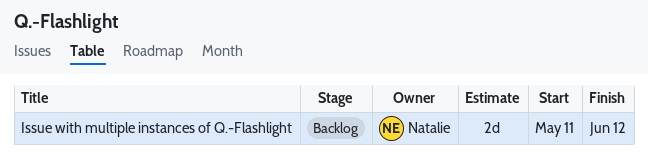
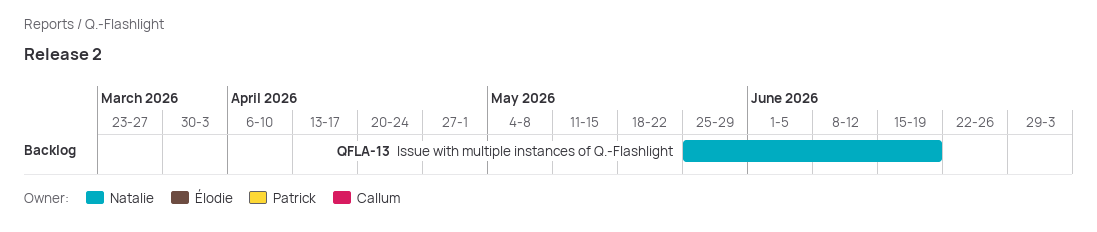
Issue with multiple instances of Q.-Flashlight, start: May 11 -> May 25
Issue with multiple instances of Q.-Flashlight, due: Jun 12 -> Jun 19

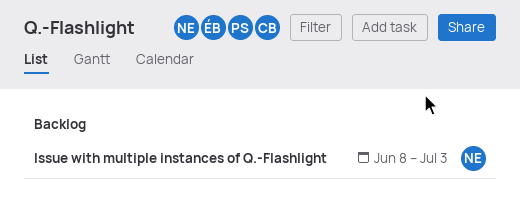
Issue with multiple instances of Q.-Flashlight, start: May 25 -> Jun 8
Issue with multiple instances of Q.-Flashlight, due: Jun 19 -> Jul 3

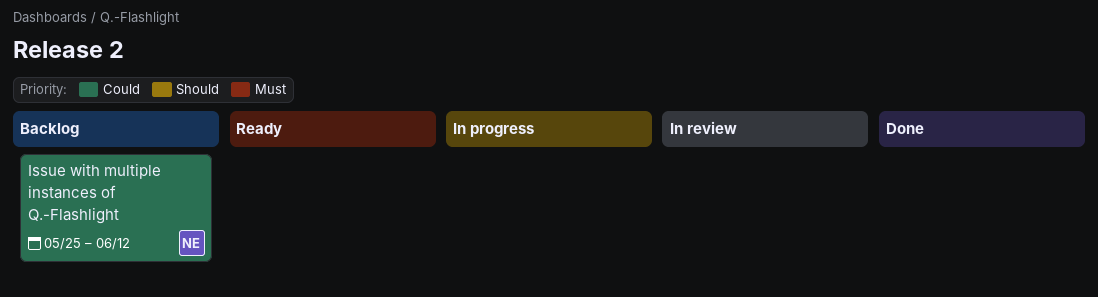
Issue with multiple instances of Q.-Flashlight, start: Jun 8 -> May 25
Issue with multiple instances of Q.-Flashlight, due: Jul 3 -> Jun 12

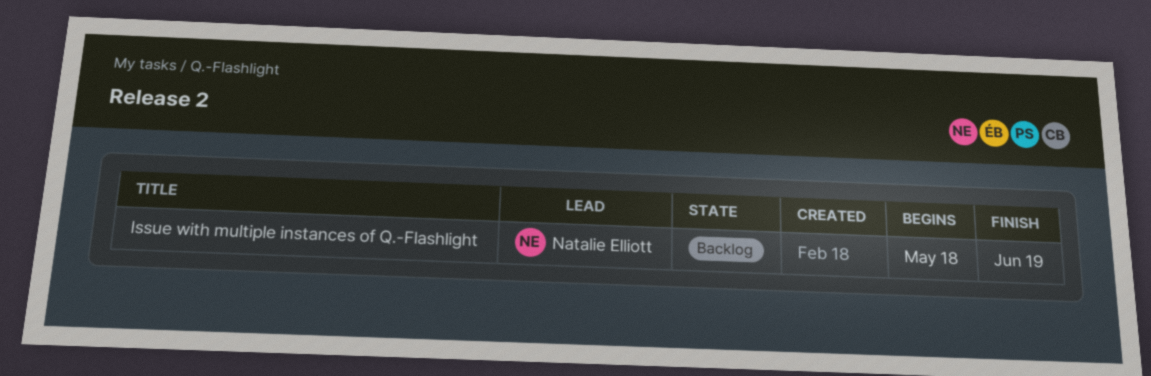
Issue with multiple instances of Q.-Flashlight, start: May 25 -> May 18
Issue with multiple instances of Q.-Flashlight, due: Jun 12 -> Jun 19

